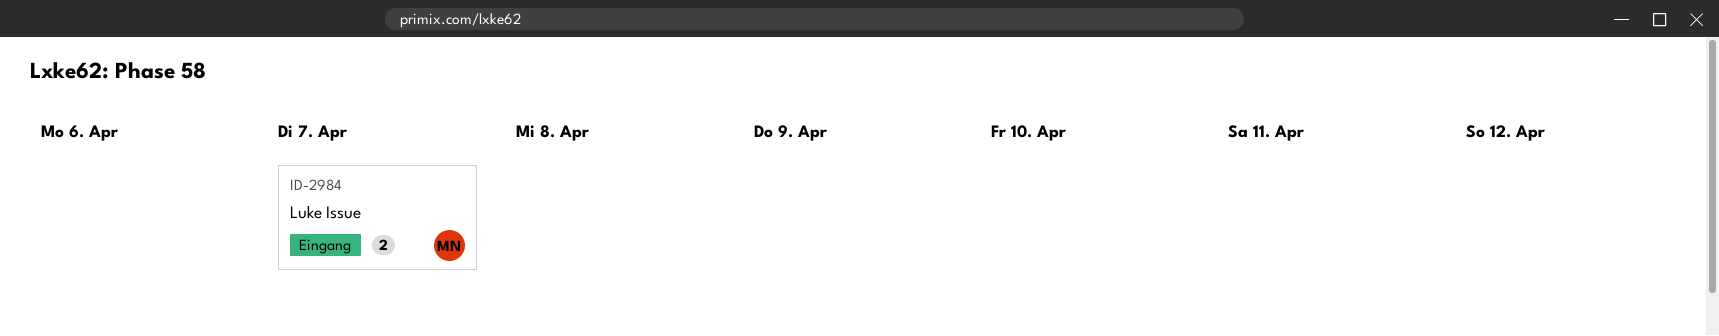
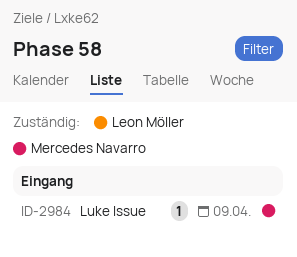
ID-2984, estimate: 2 -> 1
ID-2984, due: Apr 7 -> Apr 9

